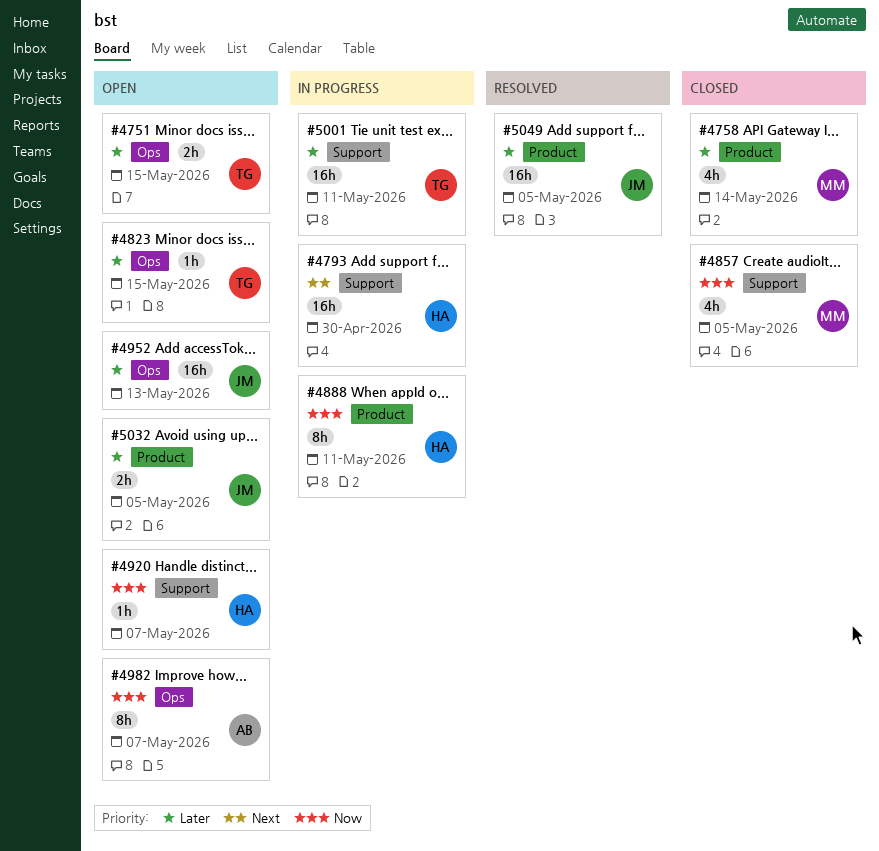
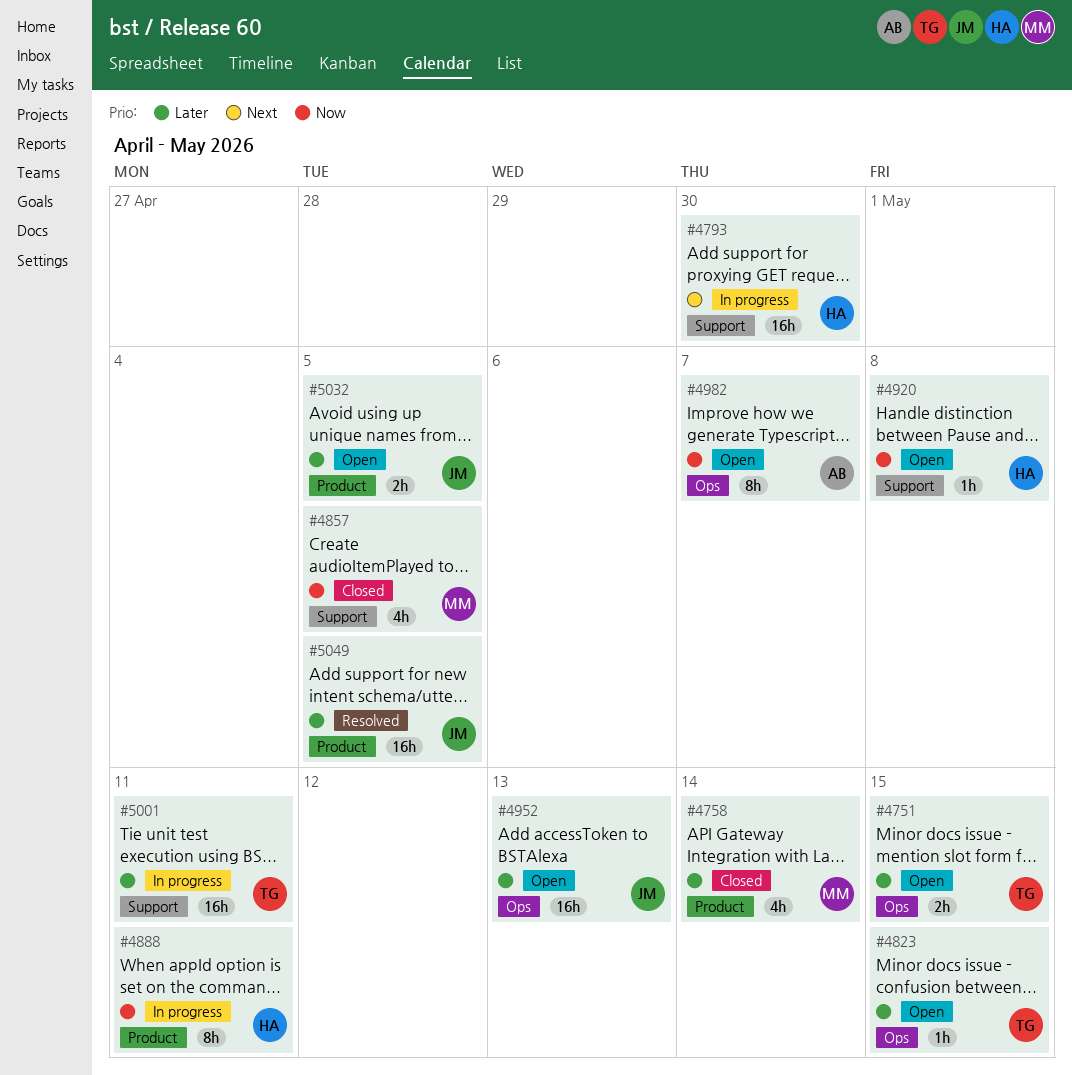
#4920, due: May 7 -> May 8

